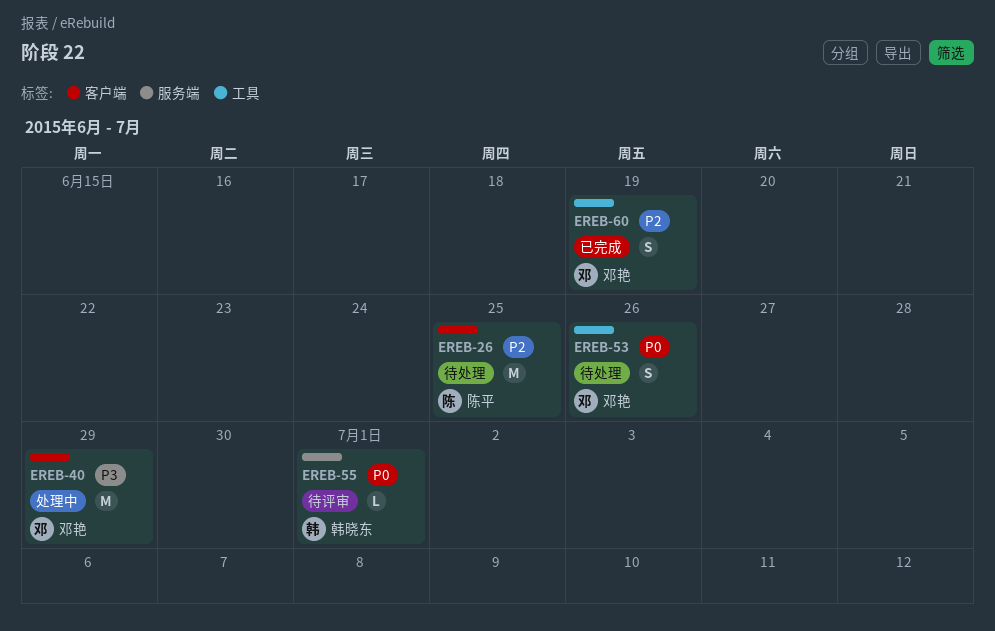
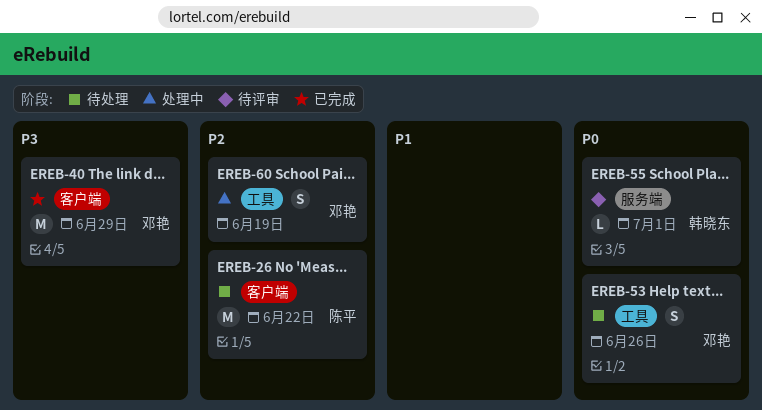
EREB-26, due: Jun 25 -> Jun 22
EREB-40, status: 处理中 -> 已完成
EREB-60, status: 已完成 -> 处理中

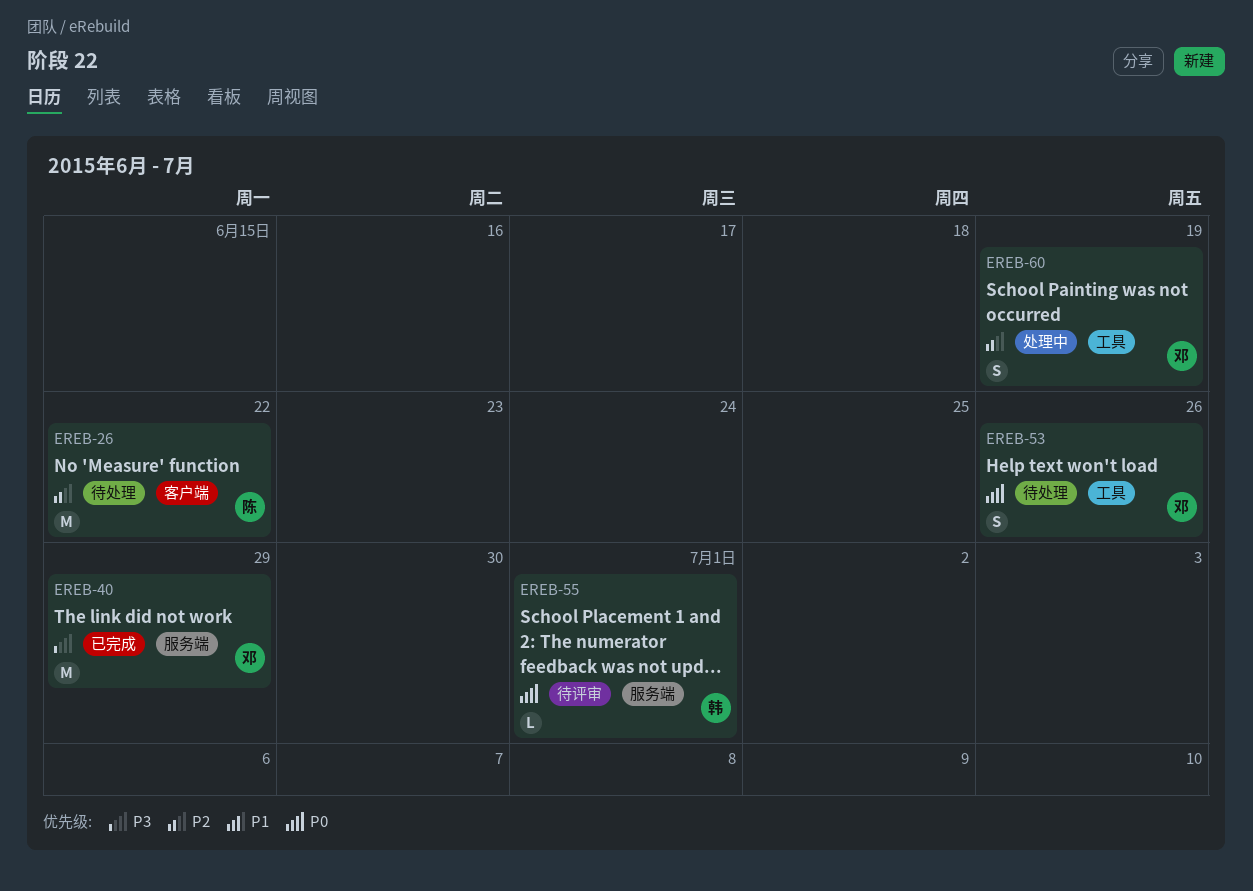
EREB-40, label: 客户端 -> 服务端

